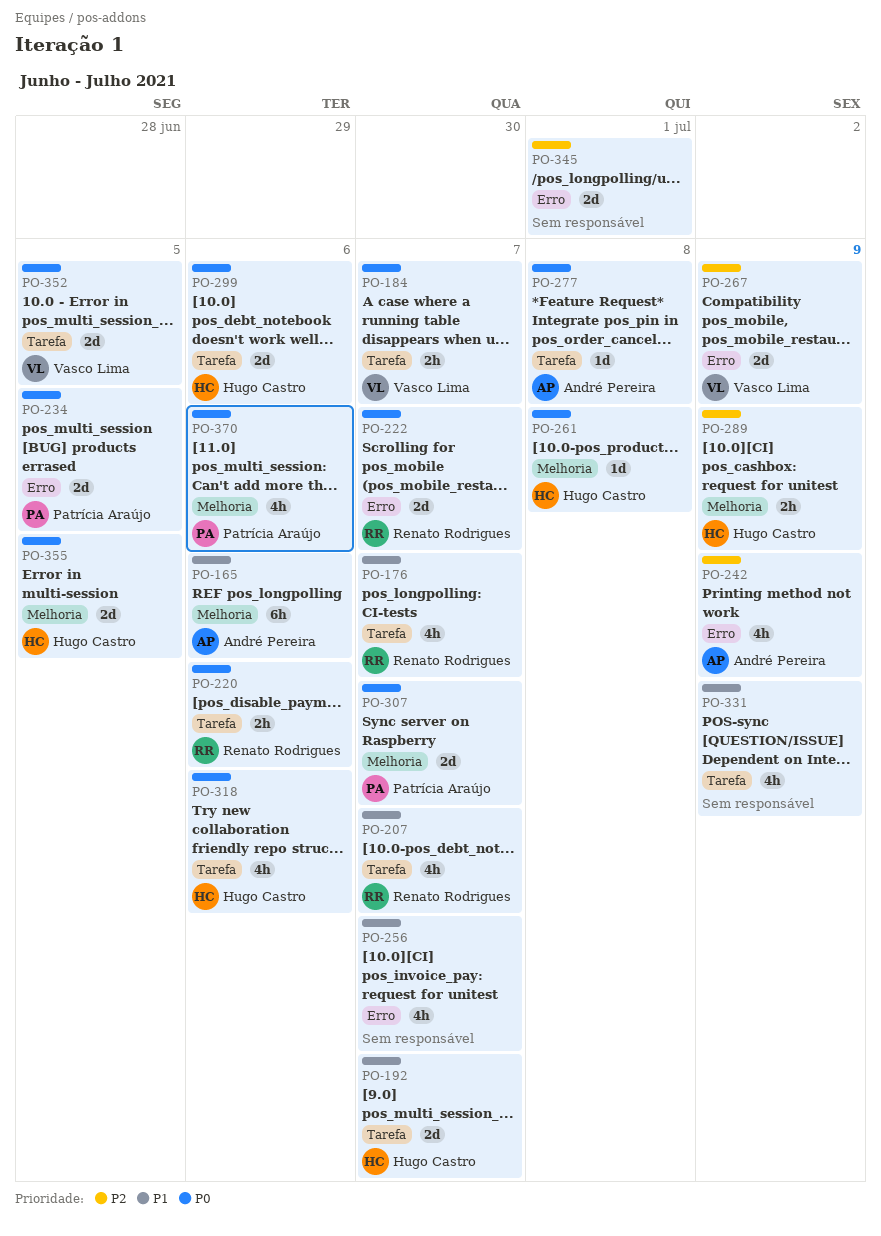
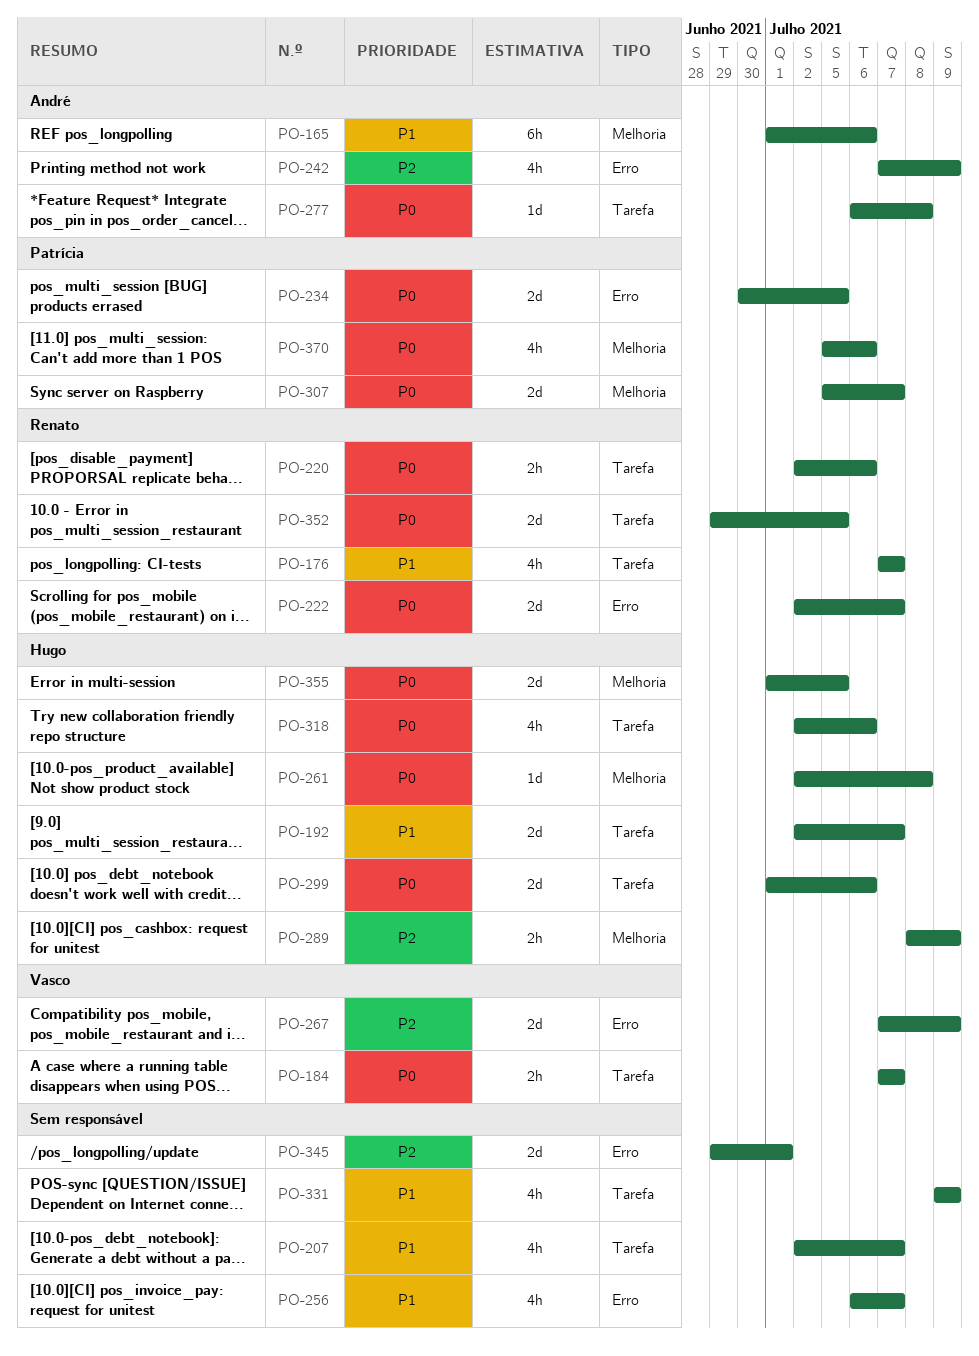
PO-207, owner: Renato Rodrigues -> none
PO-352, owner: Vasco Lima -> Renato Rodrigues

